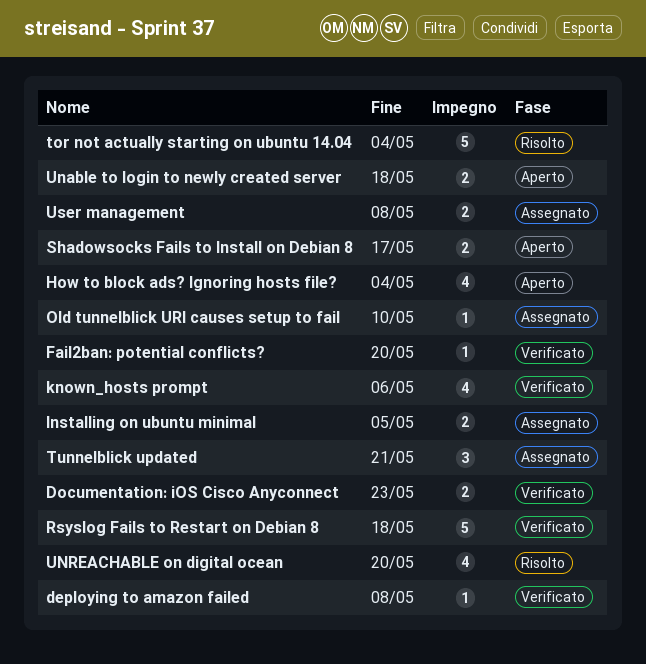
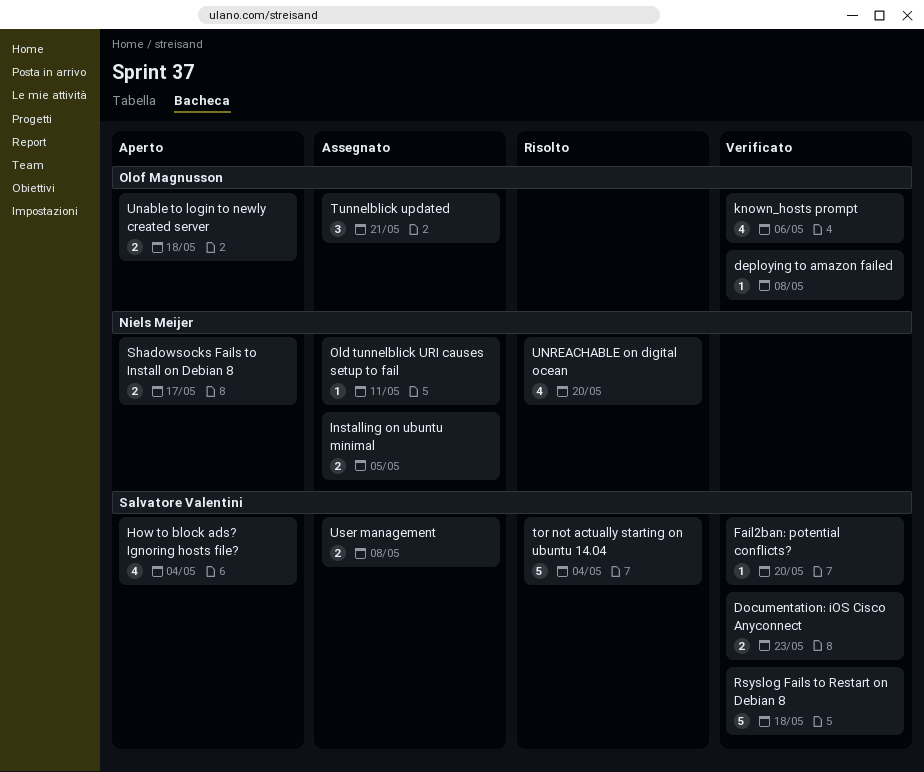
Old tunnelblick URI causes setup to fail, due: May 10 -> May 11

